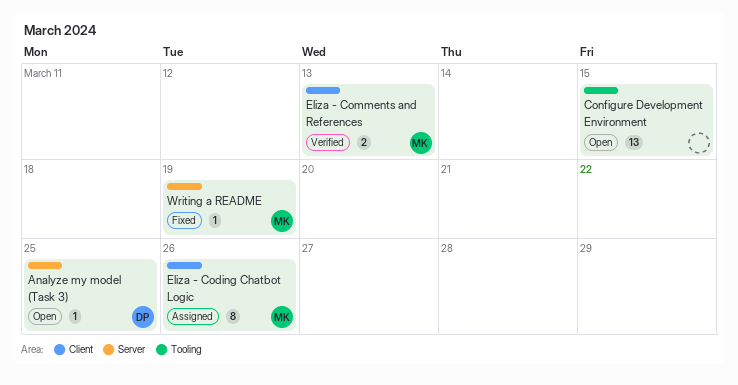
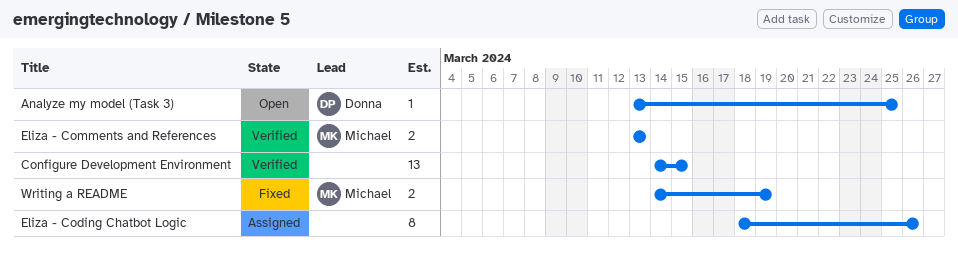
Configure Development Environment, status: Open -> Verified
Eliza - Coding Chatbot Logic, owner: Michael -> none
Writing a README, estimate: 1 -> 2

